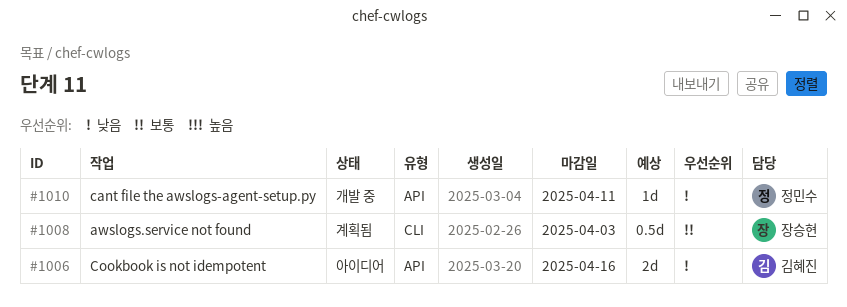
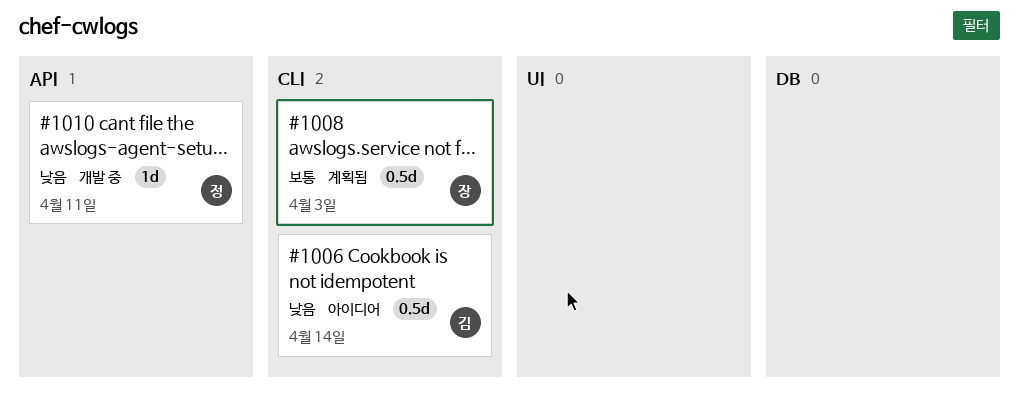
#1006, label: API -> CLI
#1006, estimate: 2d -> 0.5d
#1006, due: Apr 16 -> Apr 14

